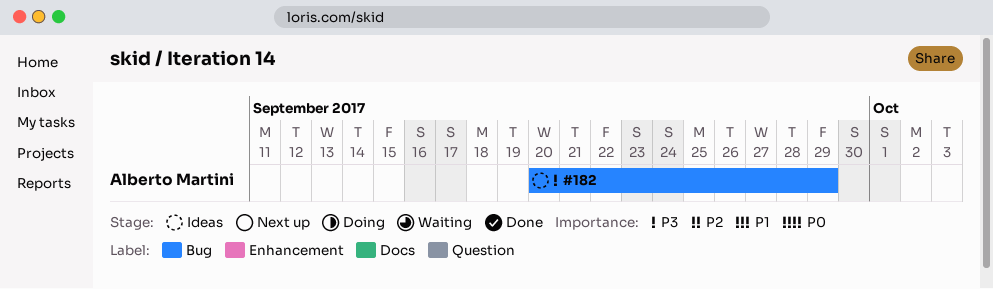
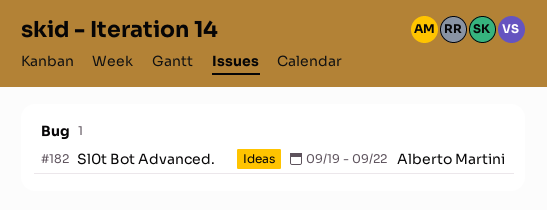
#182, start: Sep 20 -> Sep 19
#182, due: Sep 29 -> Sep 22

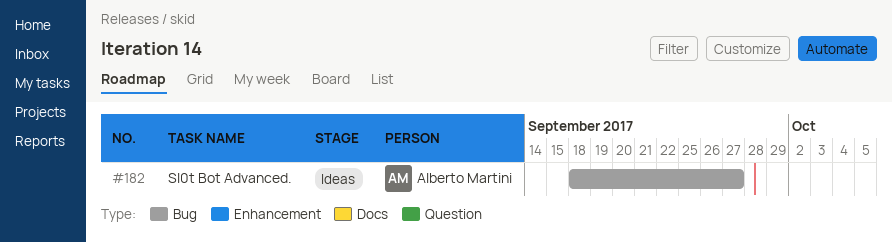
#182, start: Sep 19 -> Sep 18
#182, due: Sep 22 -> Sep 27

